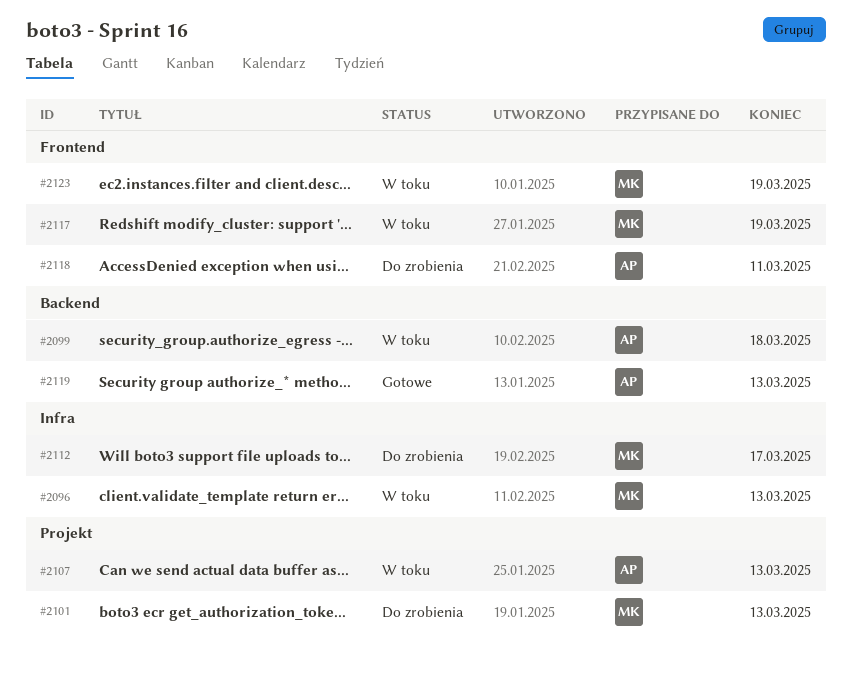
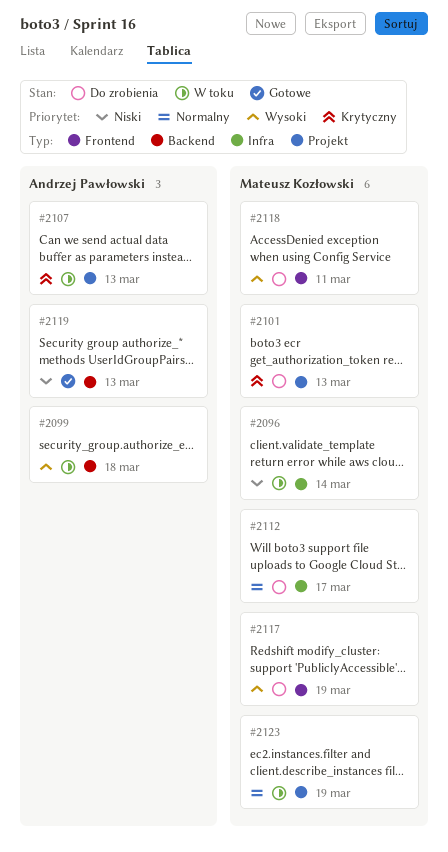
#2096, due: Mar 13 -> Mar 14
#2117, status: W toku -> Do zrobienia
#2118, owner: Andrzej Pawłowski -> Mateusz Kozłowski
#2123, label: Frontend -> Projekt

